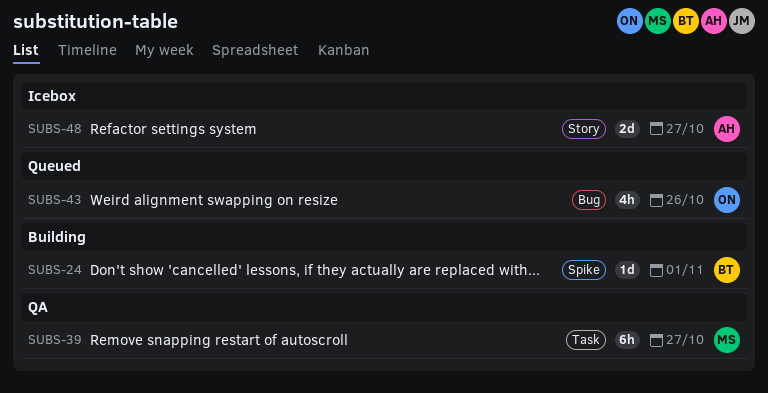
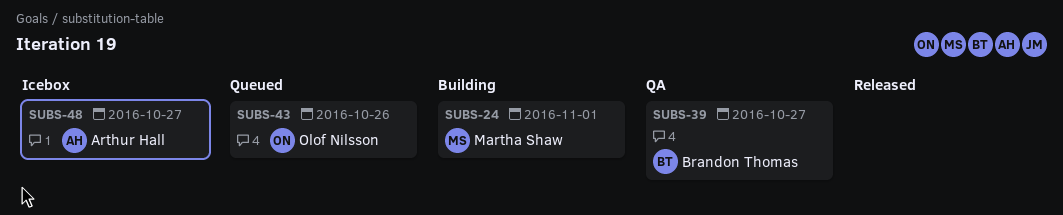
SUBS-24, owner: Brandon Thomas -> Martha Shaw
SUBS-39, owner: Martha Shaw -> Brandon Thomas

